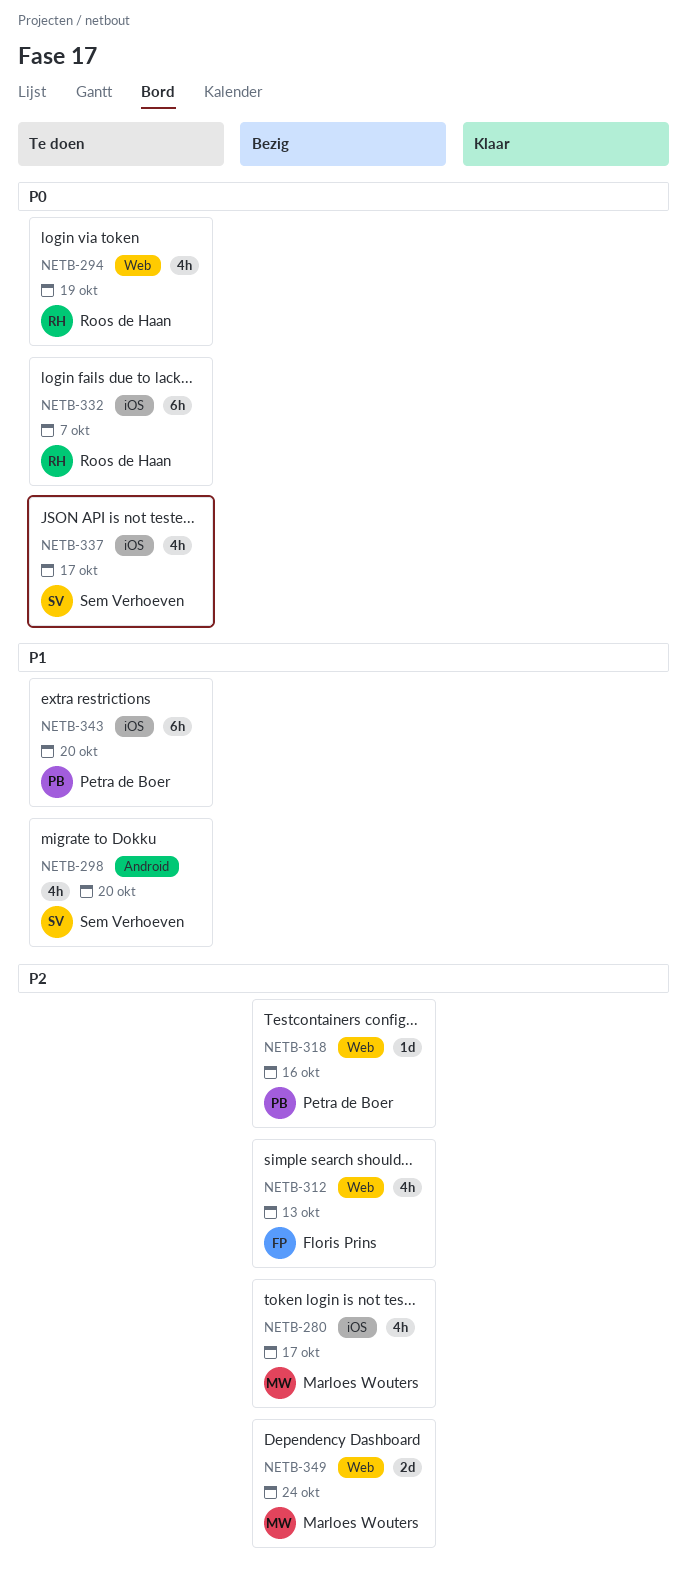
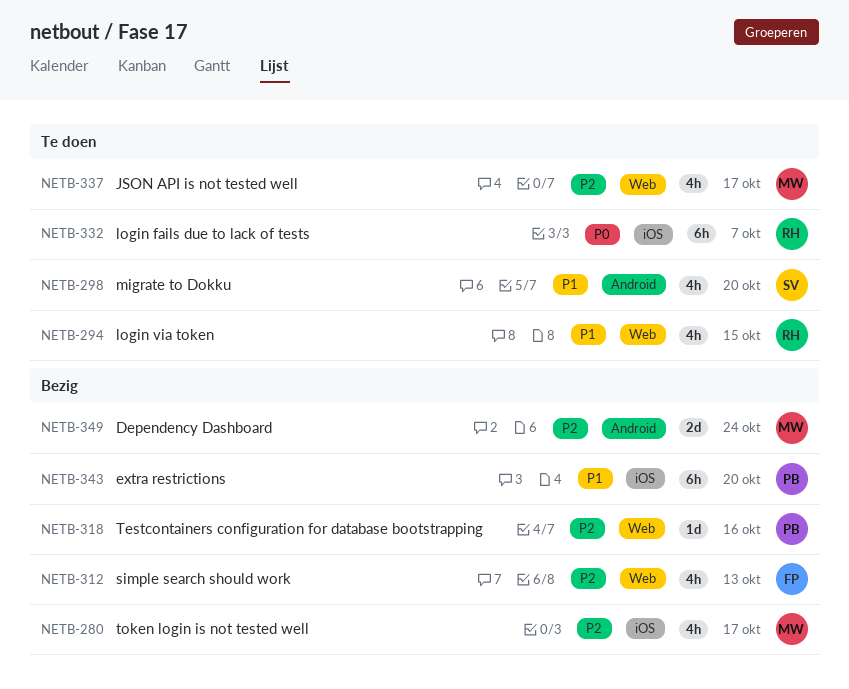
NETB-294, priority: P0 -> P1
NETB-294, due: Oct 19 -> Oct 15
NETB-337, owner: Sem Verhoeven -> Marloes Wouters
NETB-337, priority: P0 -> P2
NETB-337, label: iOS -> Web
NETB-343, status: Te doen -> Bezig
NETB-349, label: Web -> Android

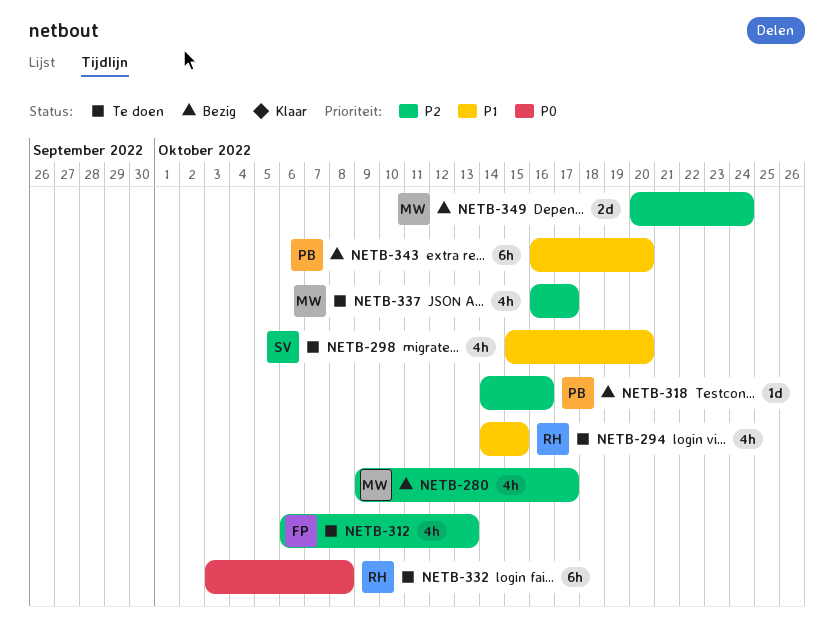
NETB-312, status: Bezig -> Te doen
NETB-332, due: Oct 7 -> Oct 8

